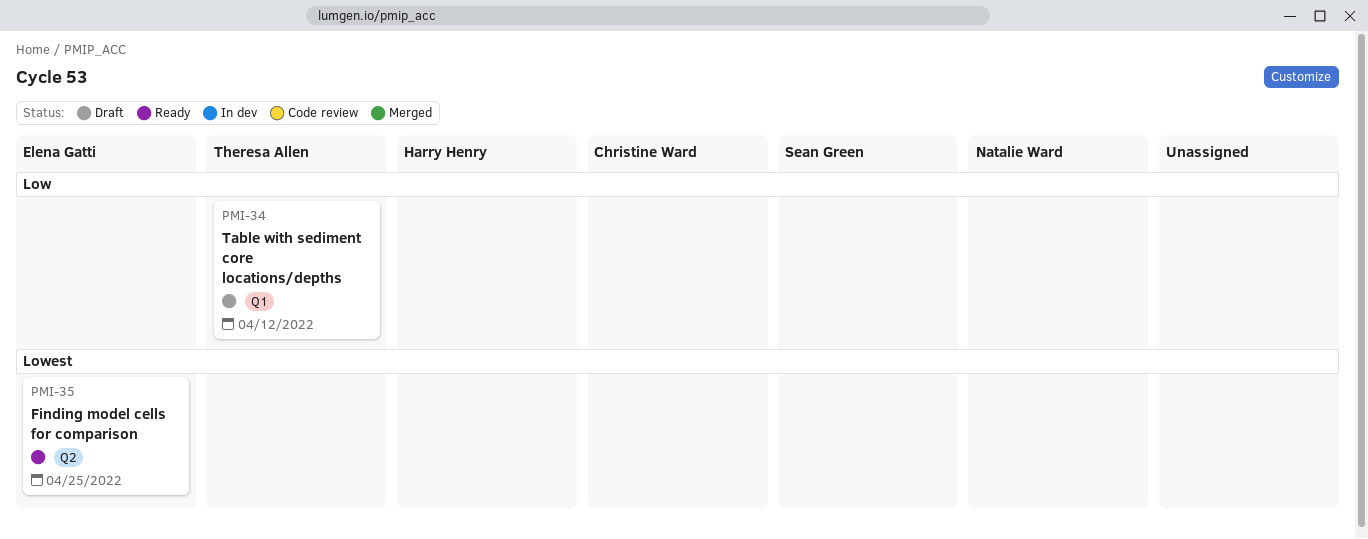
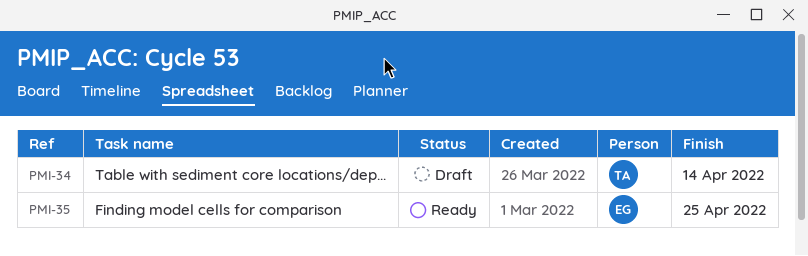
PMI-34, due: Apr 12 -> Apr 14

